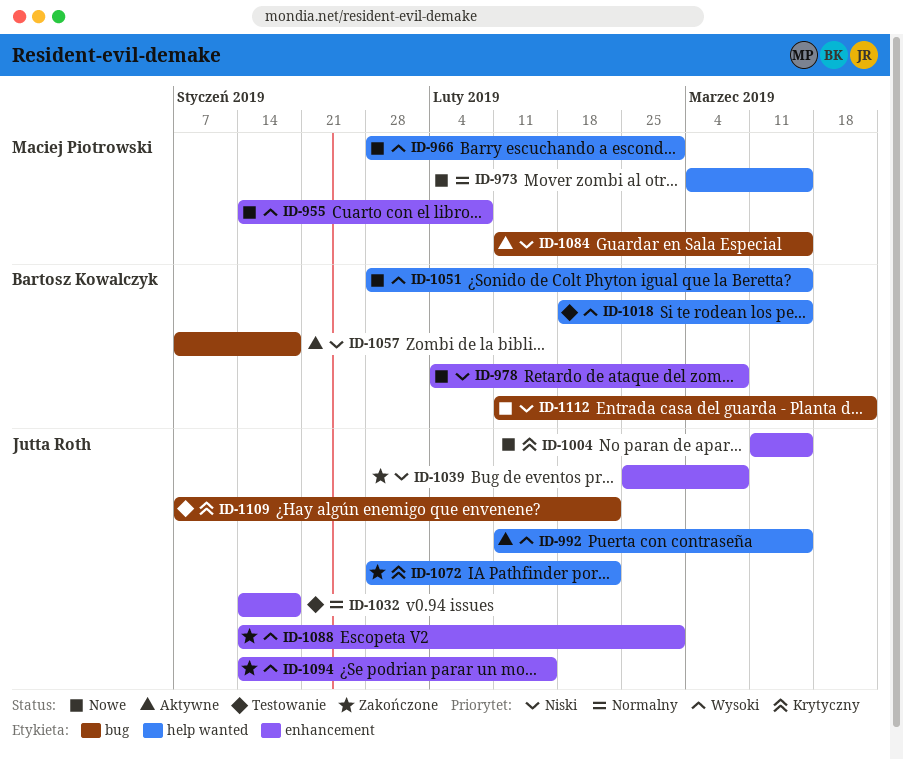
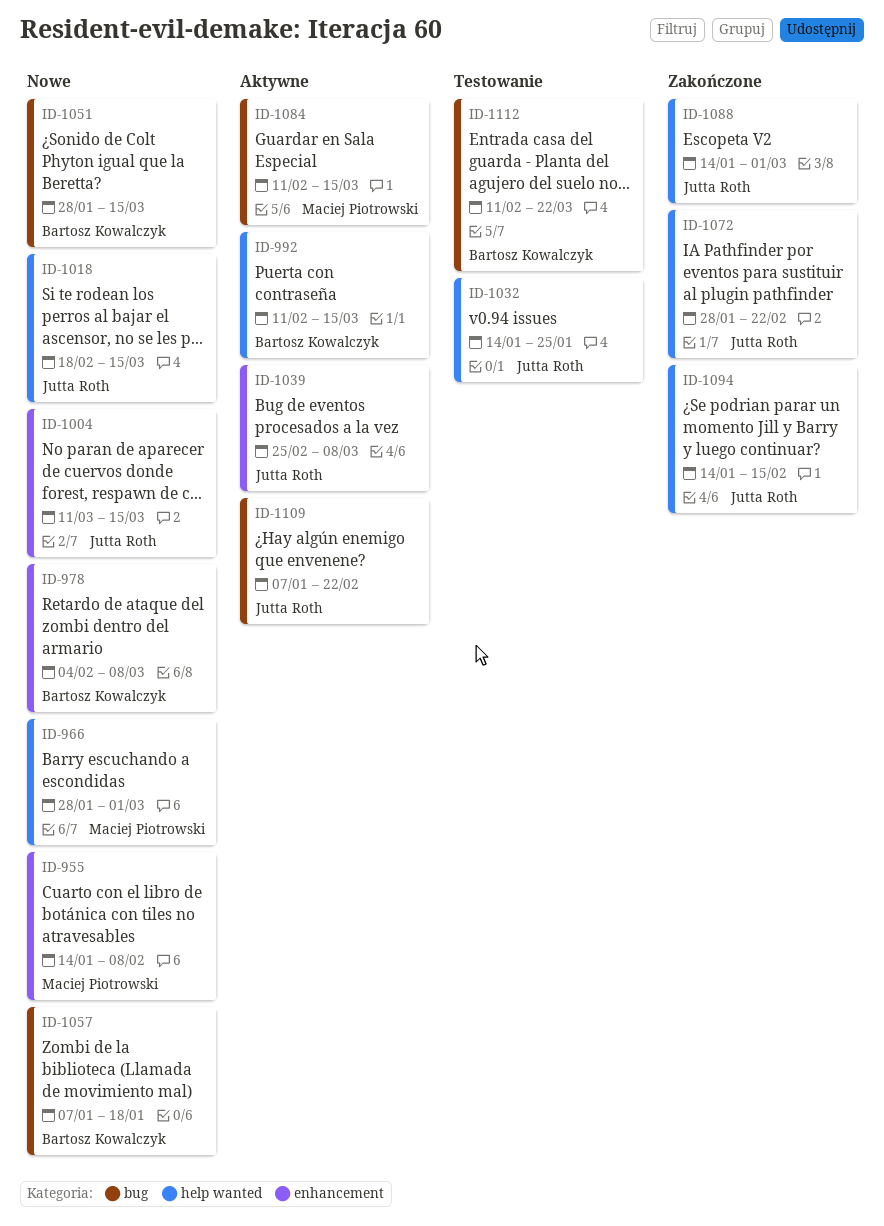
ID-973: present -> none
ID-992, owner: Jutta Roth -> Bartosz Kowalczyk
ID-1018, status: Testowanie -> Nowe
ID-1018, owner: Bartosz Kowalczyk -> Jutta Roth
ID-1032, label: enhancement -> help wanted
ID-1032, due: Jan 18 -> Jan 25
ID-1039, status: Zakończone -> Aktywne
ID-1051, label: help wanted -> bug
ID-1057, status: Aktywne -> Nowe
ID-1088, label: enhancement -> help wanted
ID-1094, label: enhancement -> help wanted
ID-1109, status: Testowanie -> Aktywne
ID-1112, status: Nowe -> Testowanie

